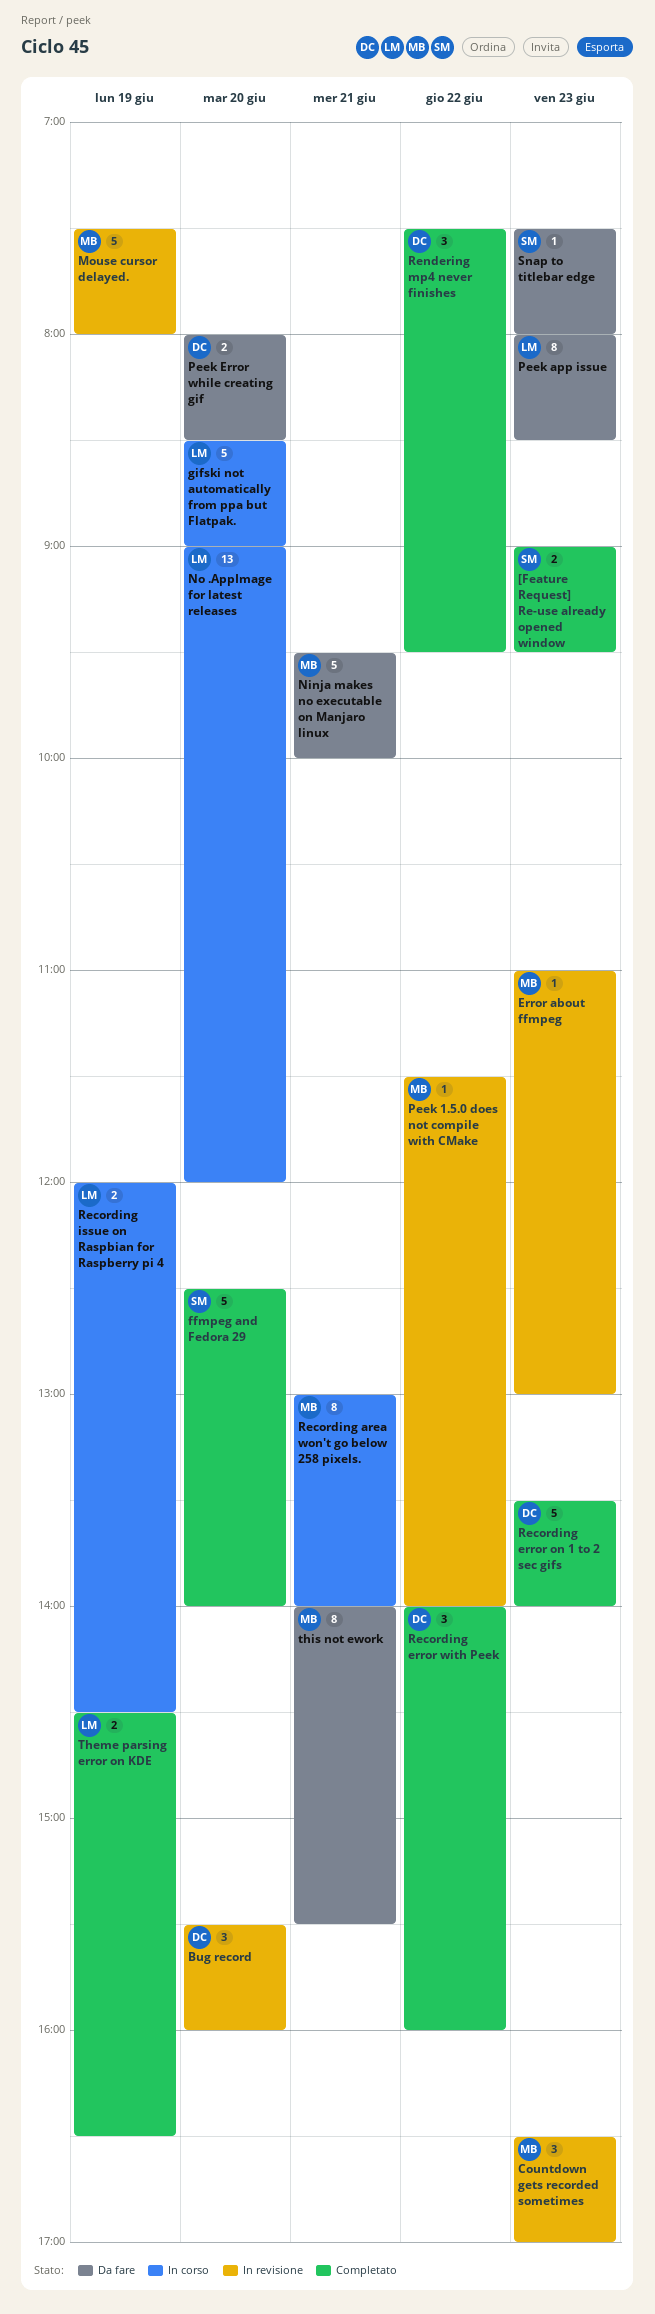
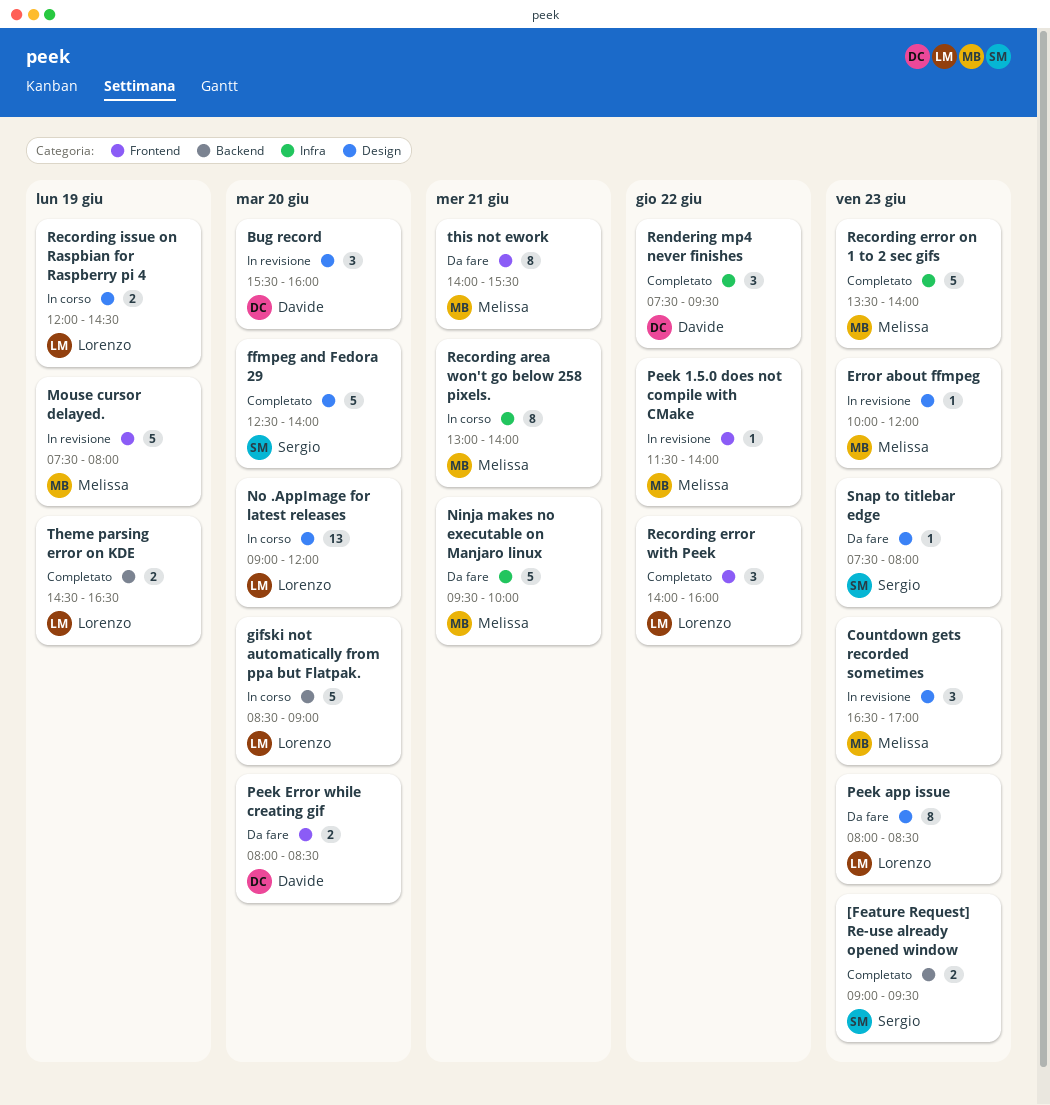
Error about ffmpeg, begins: 11:00 -> 10:00
Error about ffmpeg, ends: 13:00 -> 12:00
Recording error on 1 to 2 sec gifs, owner: Davide -> Melissa
Recording error with Peek, owner: Davide -> Lorenzo

